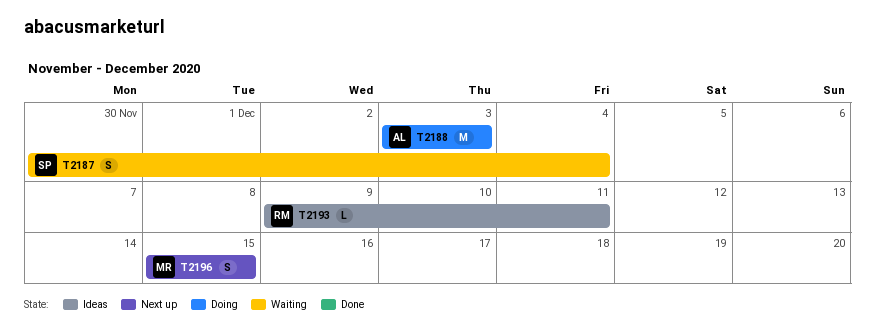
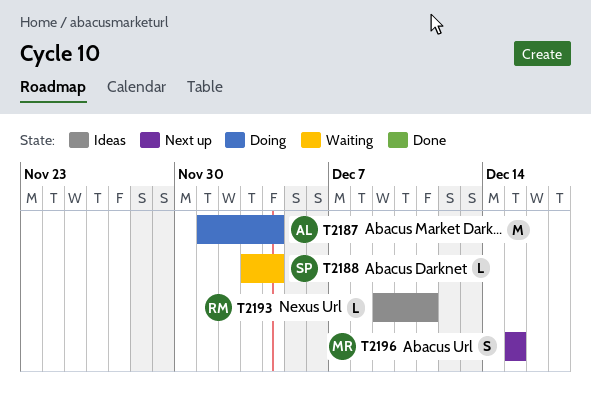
T2187, status: Waiting -> Doing
T2187, owner: SP -> AL
T2187, estimate: S -> M
T2187, start: Nov 30 -> Dec 1
T2188, status: Doing -> Waiting
T2188, owner: AL -> SP
T2188, estimate: M -> L
T2188, due: Dec 3 -> Dec 4

